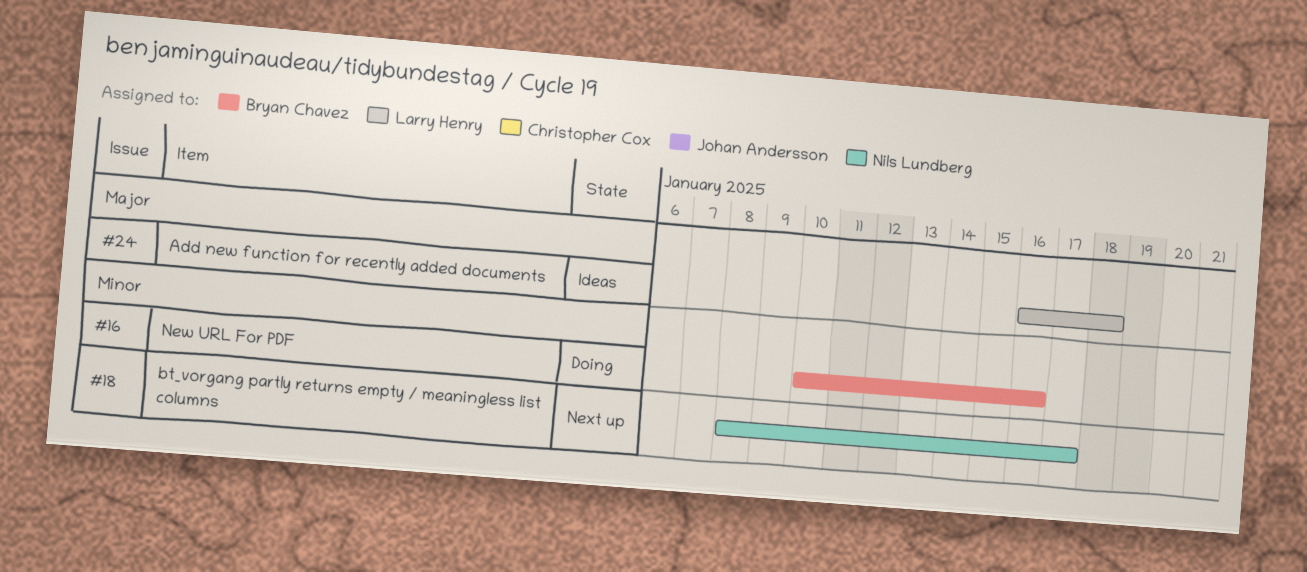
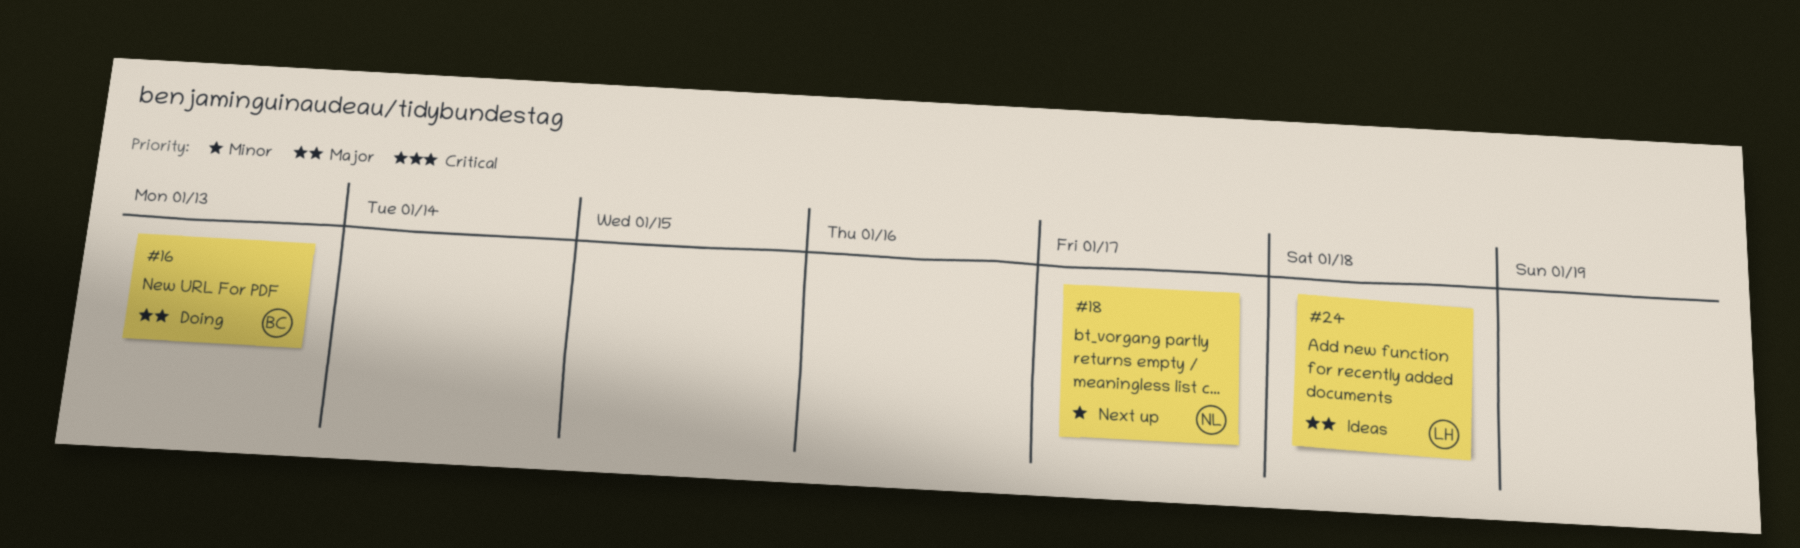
#16, priority: Minor -> Major
#16, due: Jan 16 -> Jan 13

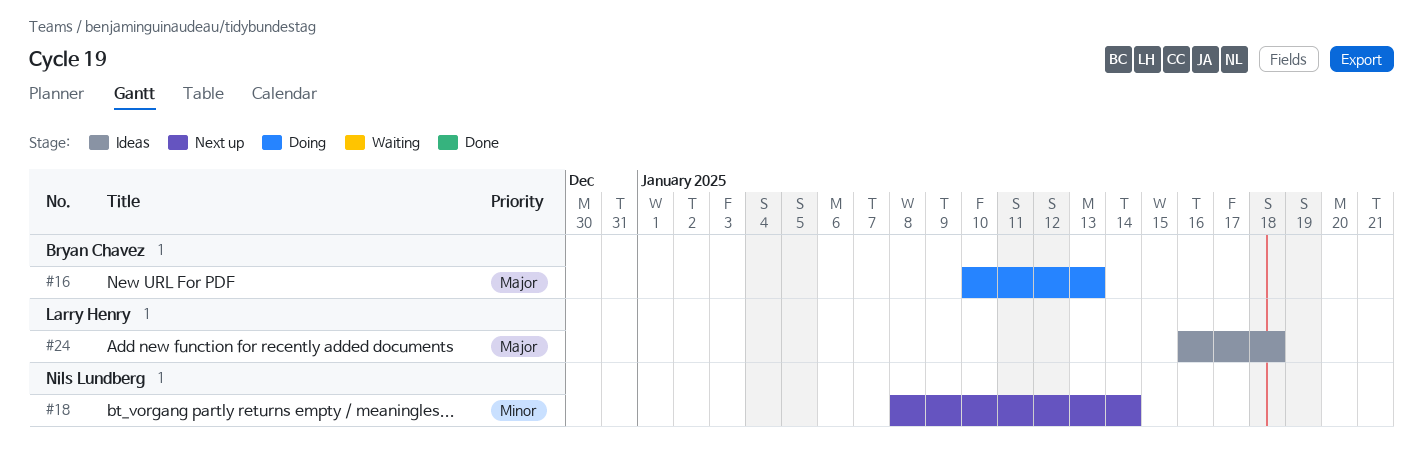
#18, due: Jan 17 -> Jan 14

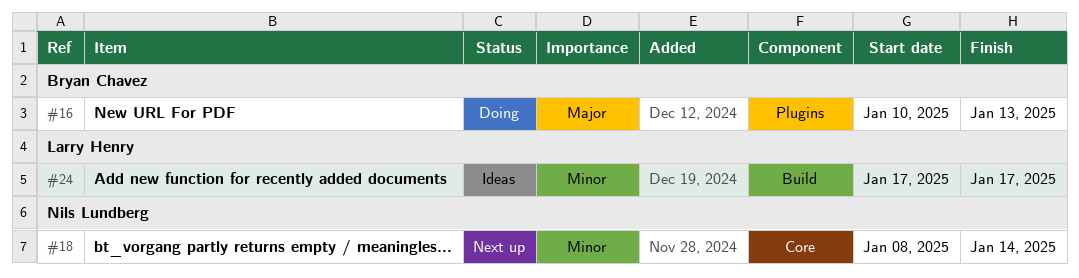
#24, priority: Major -> Minor
#24, start: Jan 16 -> Jan 17
#24, due: Jan 18 -> Jan 17

